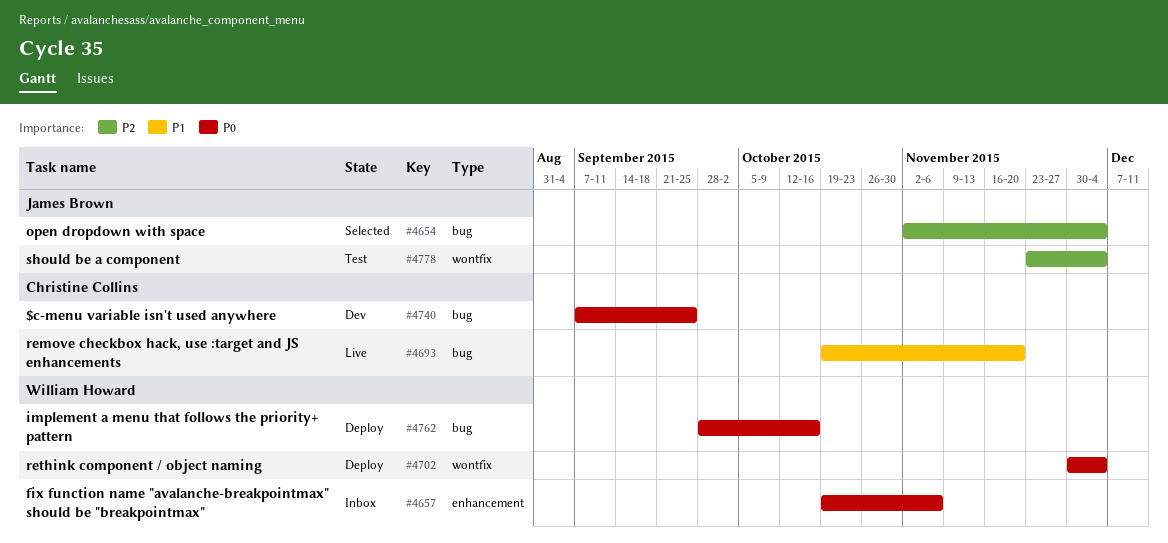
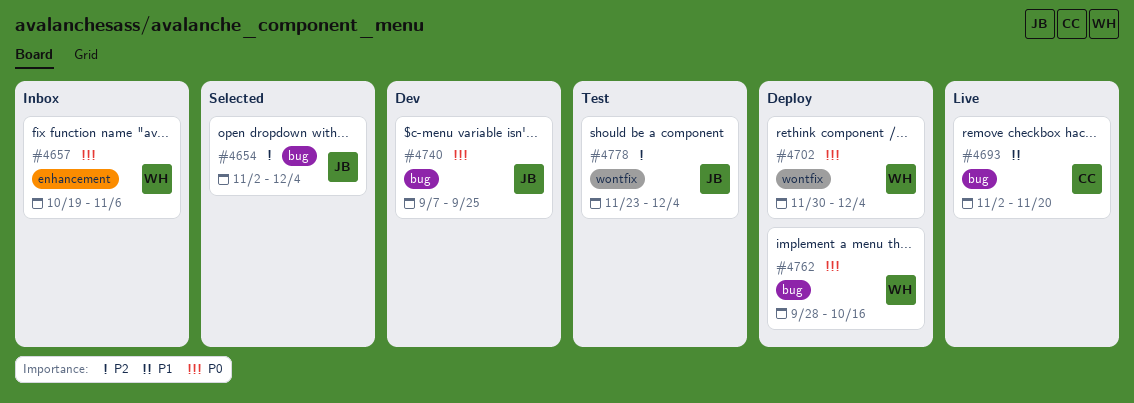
#4693, start: Oct 19 -> Nov 2
#4740, owner: Christine Collins -> James Brown

